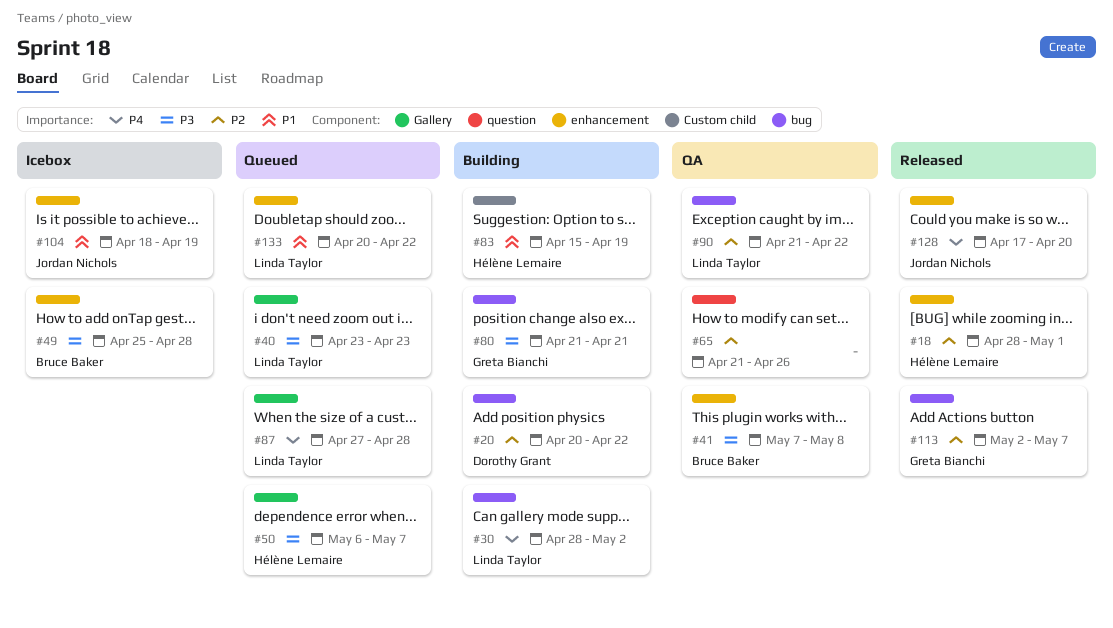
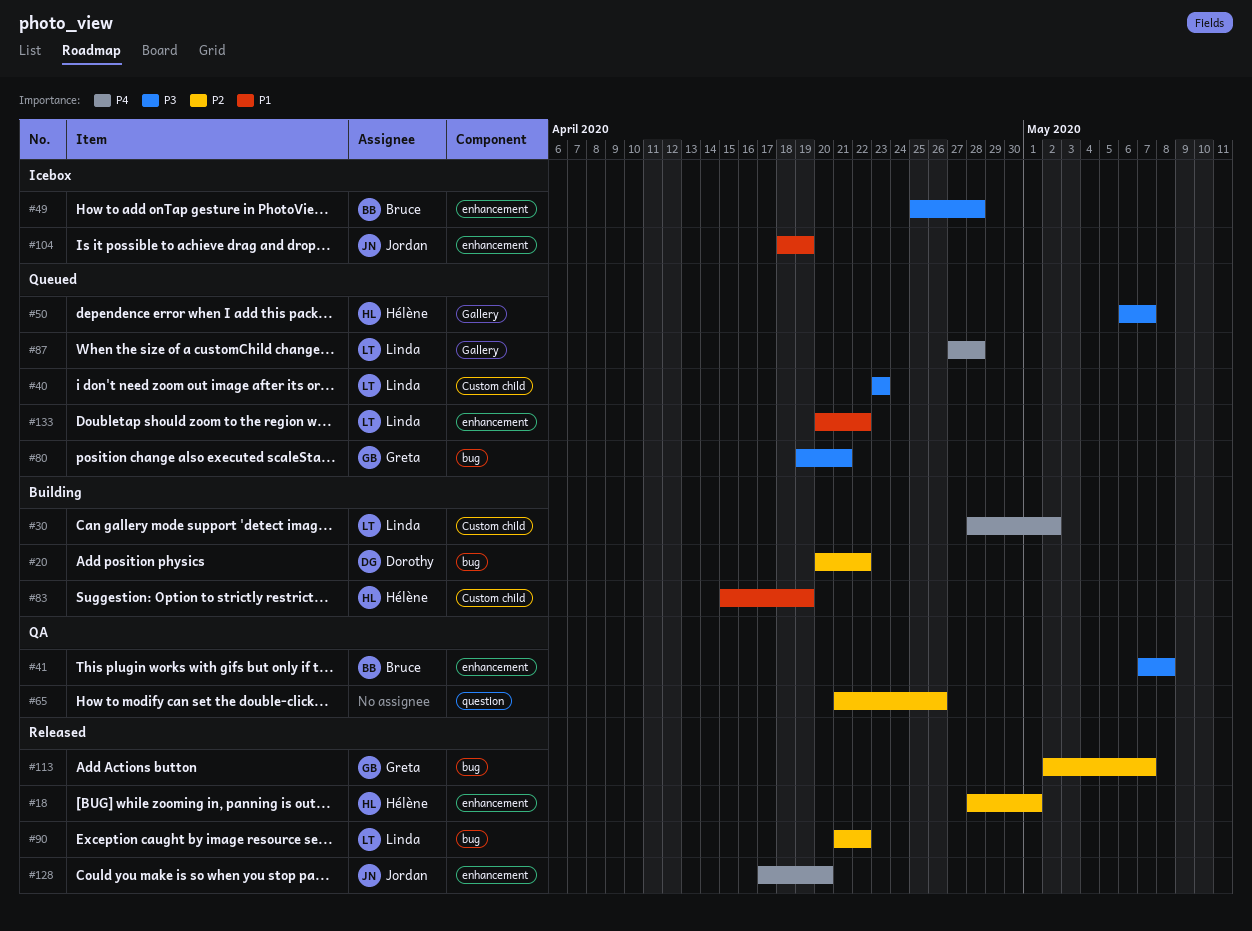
#30, label: bug -> Custom child
#40, label: Gallery -> Custom child
#80, status: Building -> Queued
#80, start: Apr 21 -> Apr 19
#90, status: QA -> Released

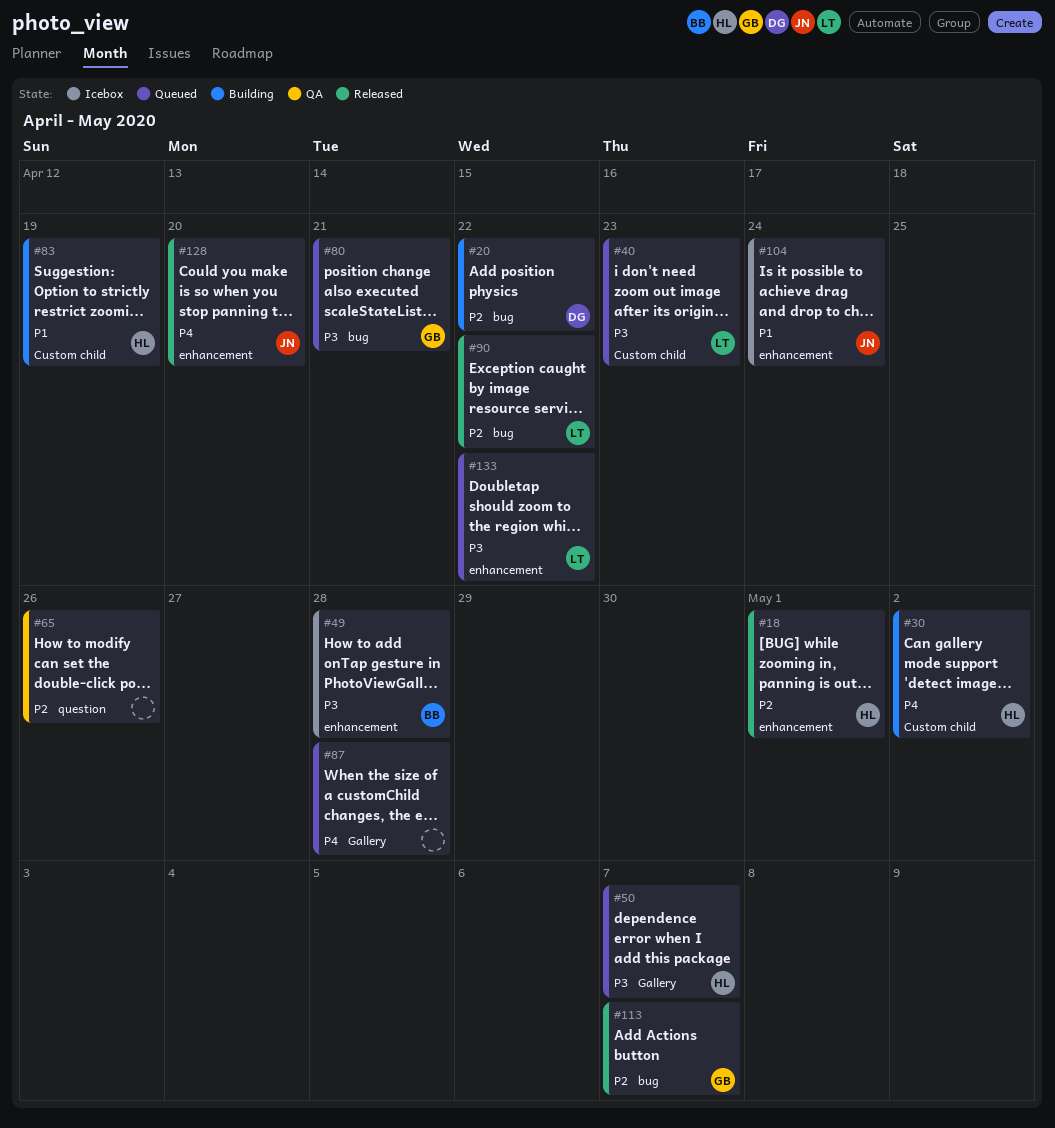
#30, owner: Linda -> Hélène
#41: present -> none
#87, owner: Linda -> none
#104, due: Apr 19 -> Apr 24
#133, priority: P1 -> P3

